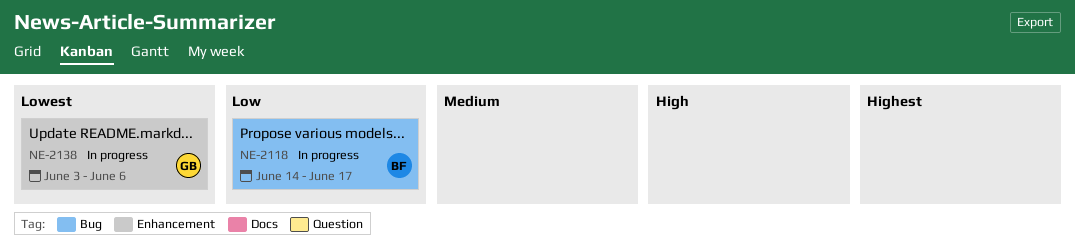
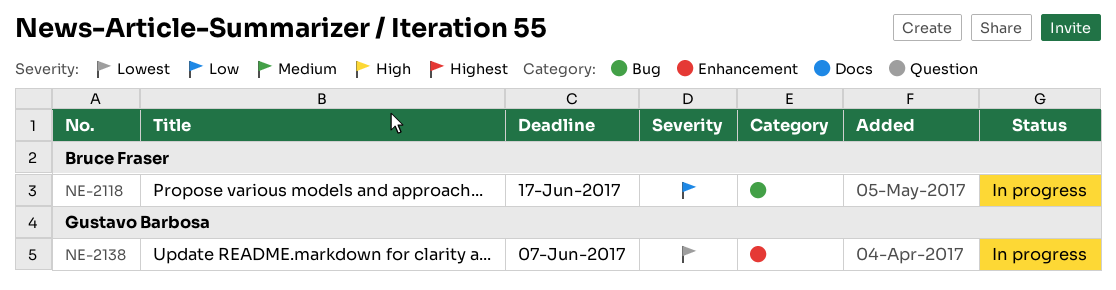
NE-2138, due: Jun 6 -> Jun 7

